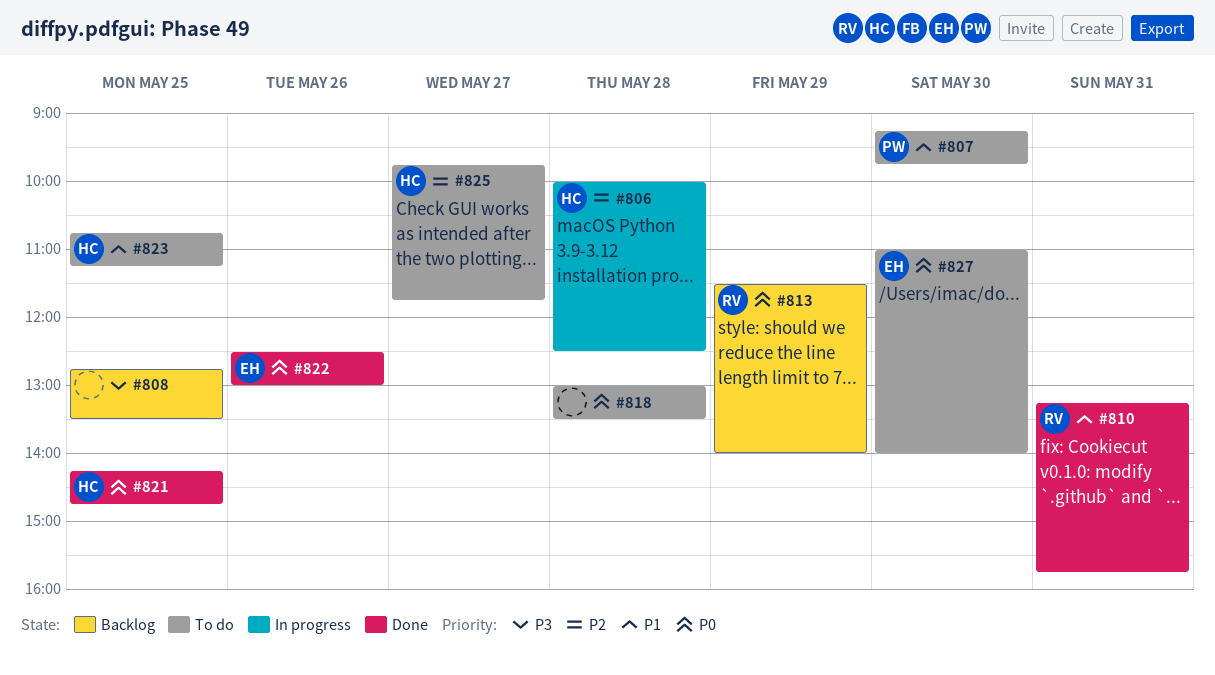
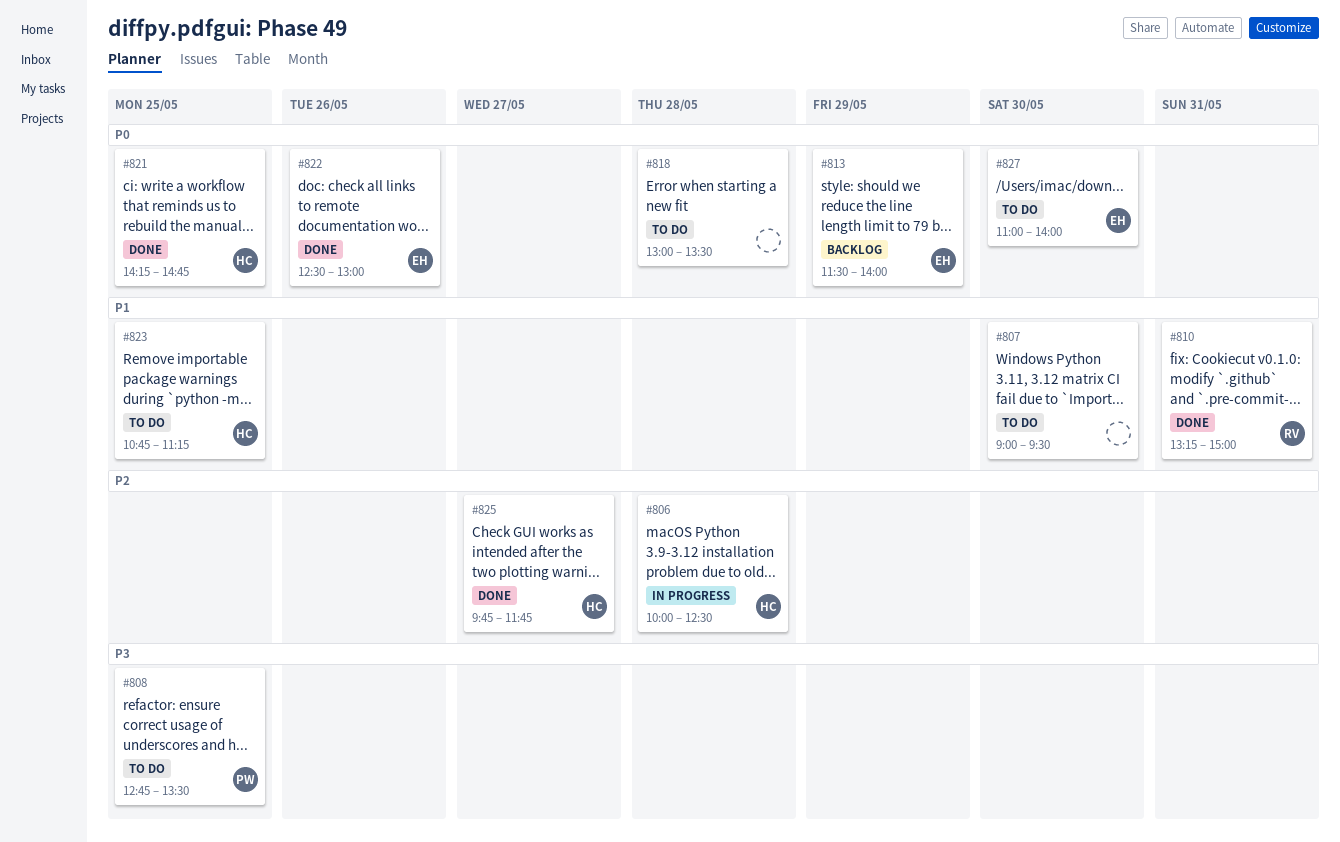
#807, owner: PW -> none
#807, begins: 09:15 -> 09:00
#807, ends: 09:45 -> 09:30
#808, status: Backlog -> To do
#808, owner: none -> PW
#810, ends: 15:45 -> 15:00
#813, owner: RV -> EH
#825, status: To do -> Done

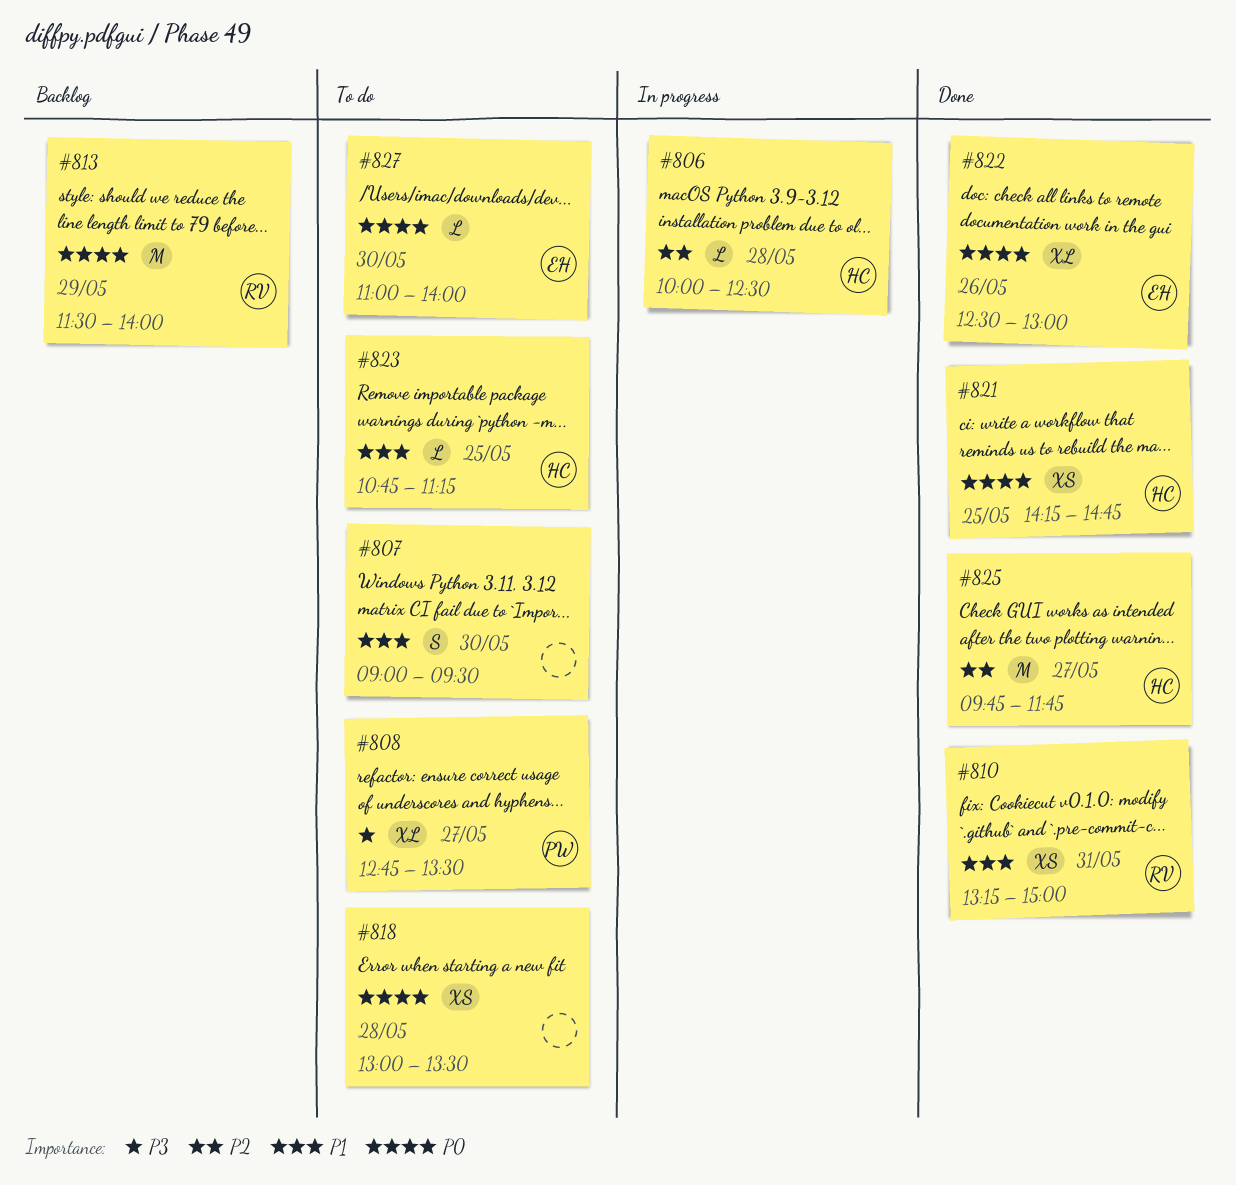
#808, day: May 25 -> May 27
#813, owner: EH -> RV

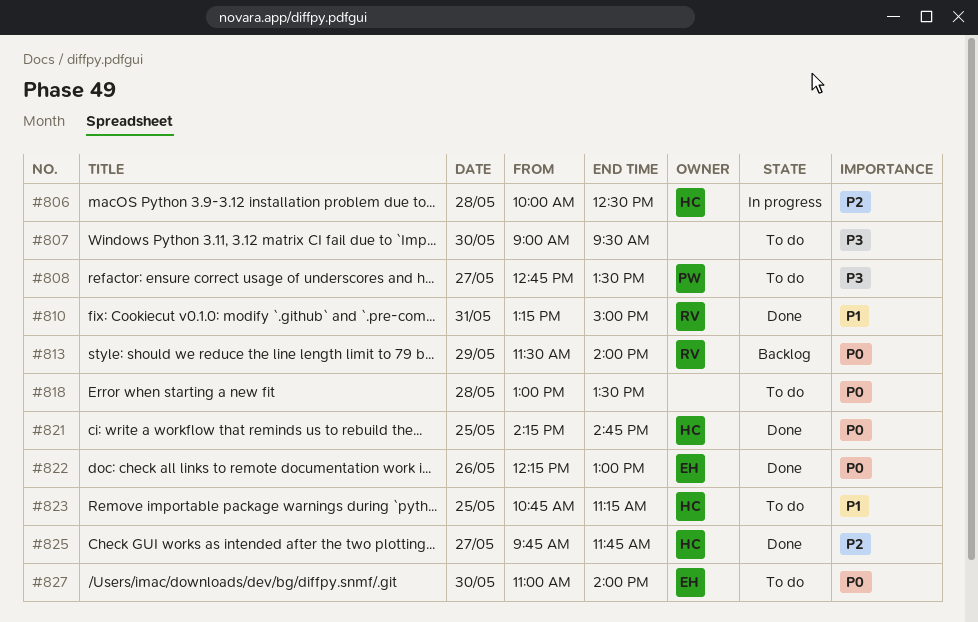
#807, priority: P1 -> P3
#822, begins: 12:30 -> 12:15

